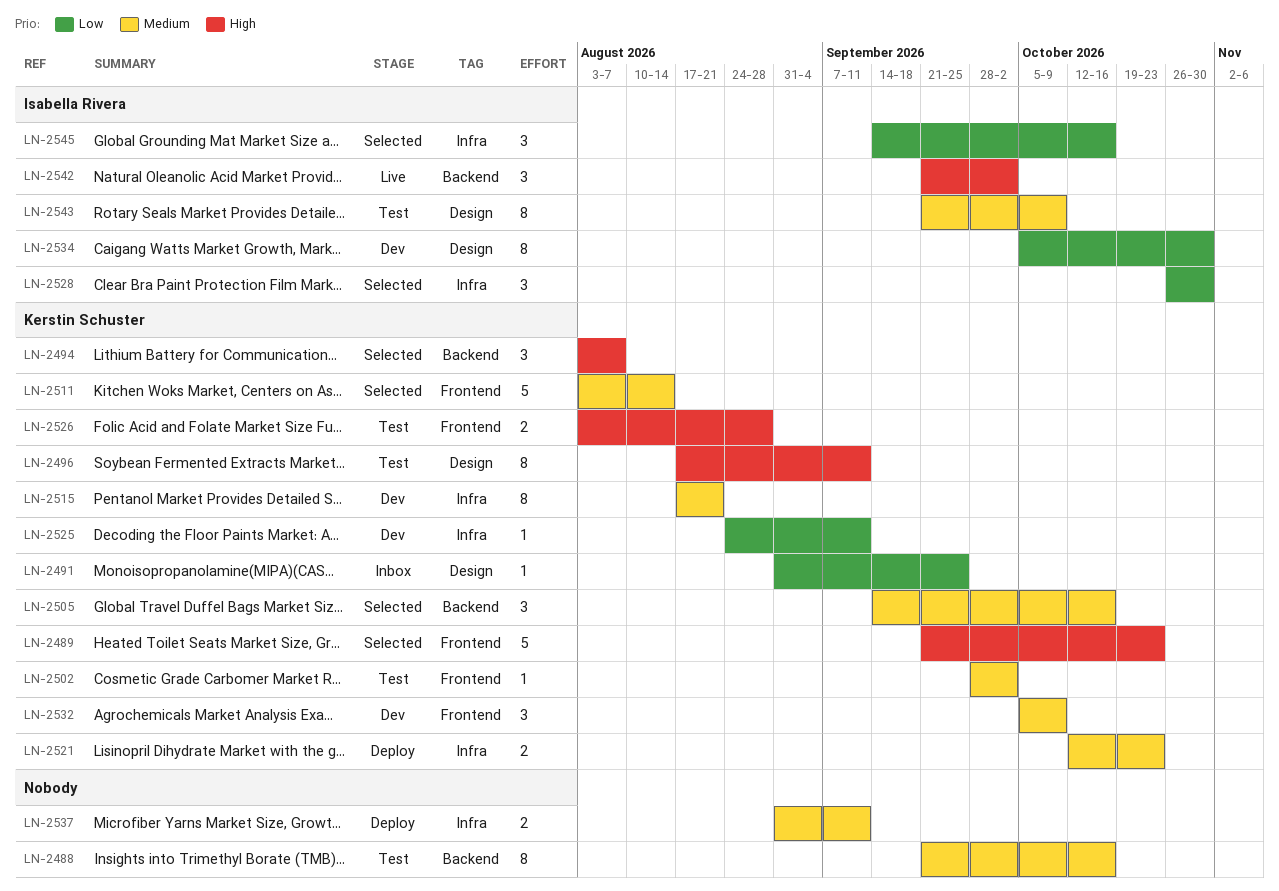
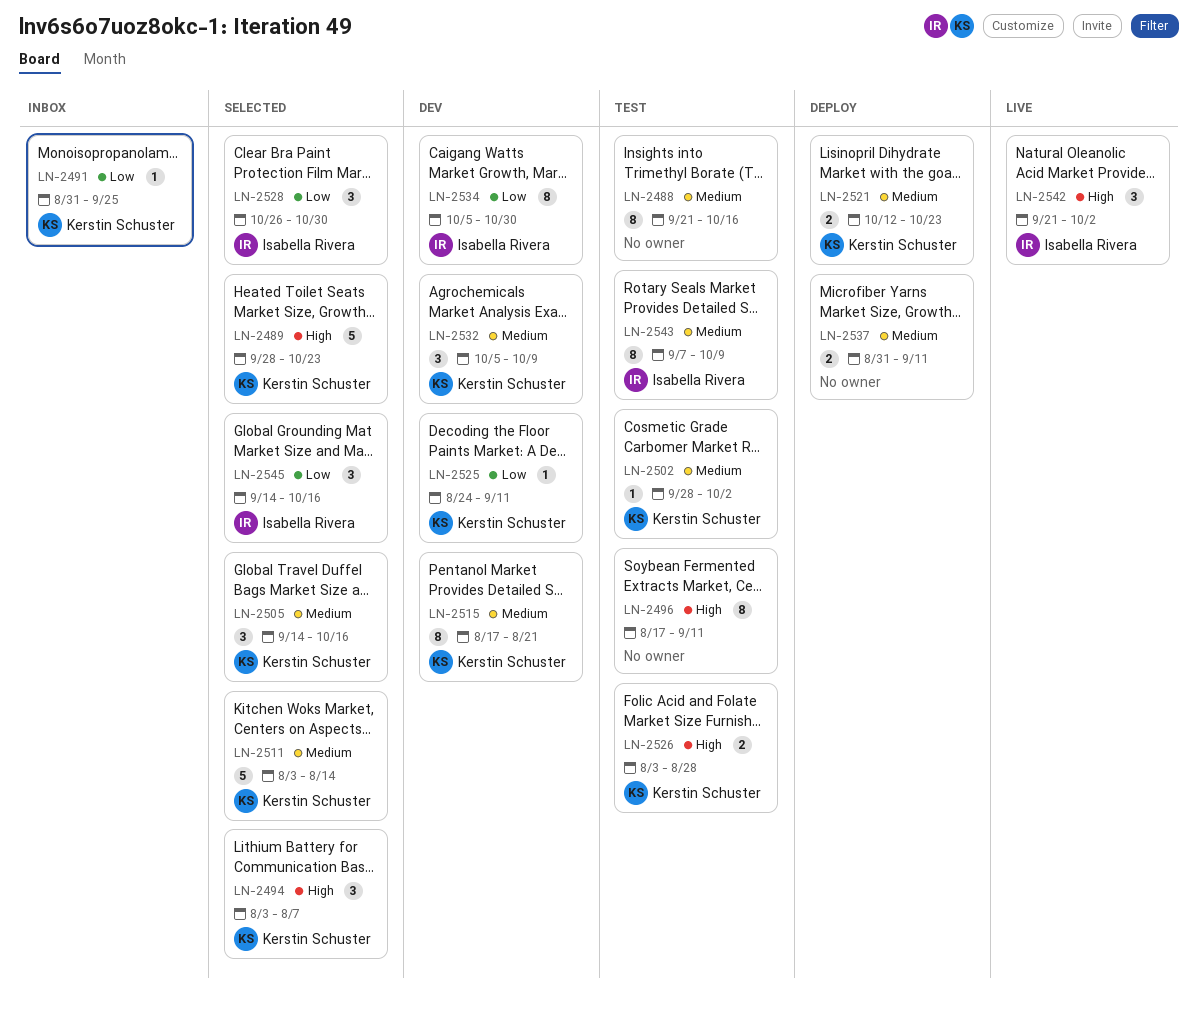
LN-2489, start: Sep 21 -> Sep 28
LN-2496, owner: Kerstin Schuster -> none
LN-2543, start: Sep 21 -> Sep 7

